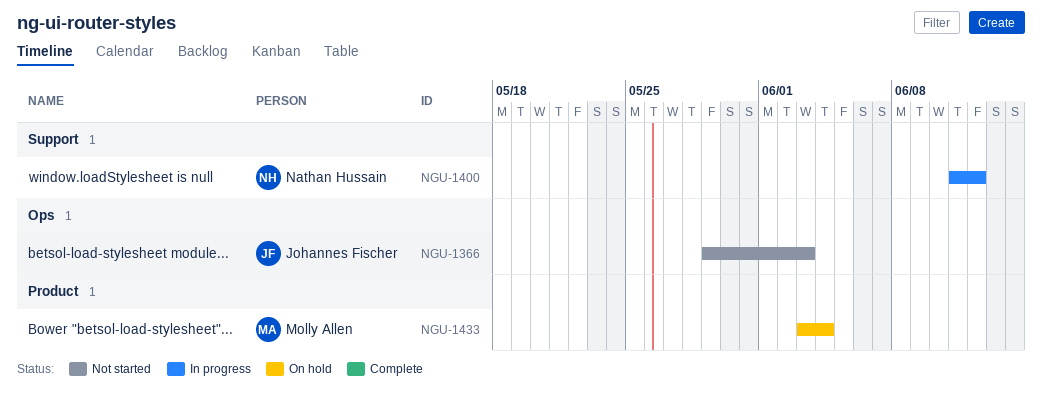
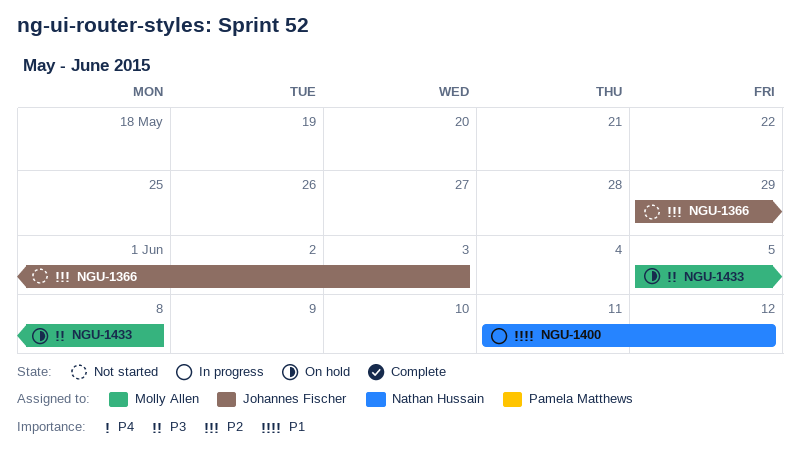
NGU-1433, start: Jun 3 -> Jun 5
NGU-1433, due: Jun 4 -> Jun 8

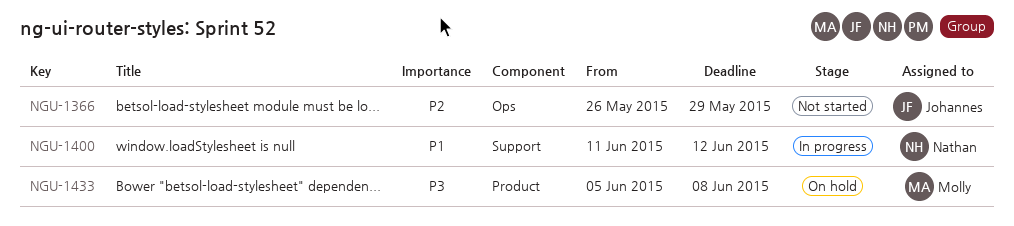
NGU-1366, start: May 29 -> May 26
NGU-1366, due: Jun 3 -> May 29

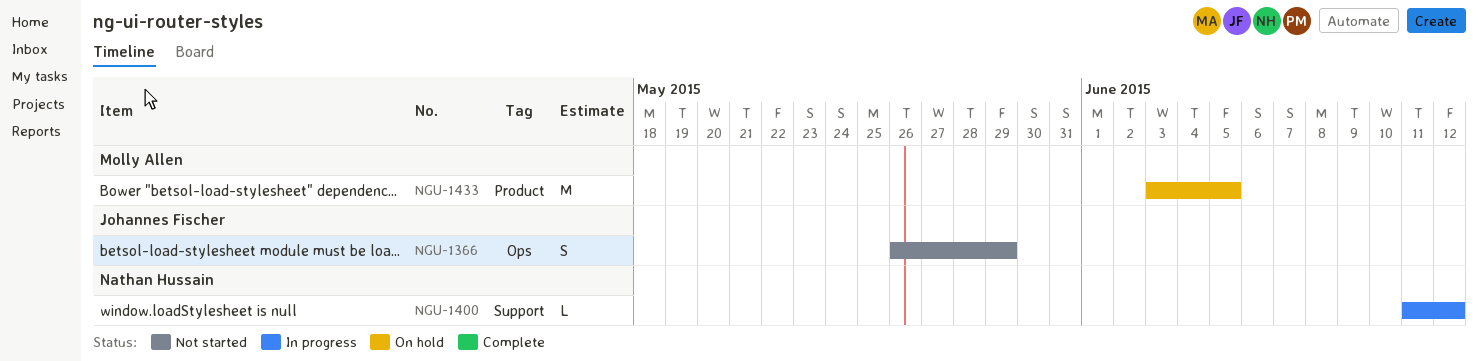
NGU-1433, start: Jun 5 -> Jun 3
NGU-1433, due: Jun 8 -> Jun 5

